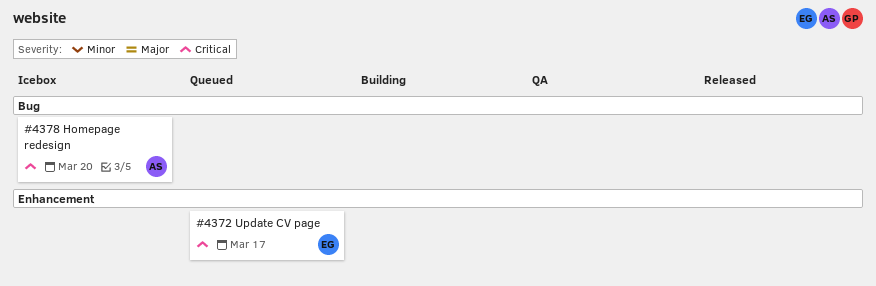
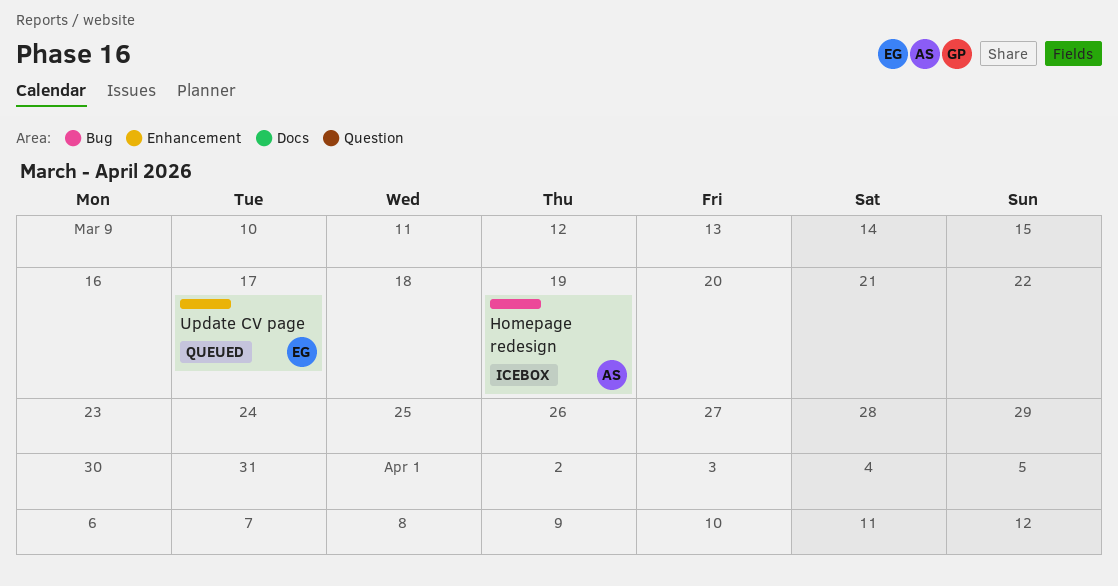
Homepage redesign, due: Mar 20 -> Mar 19

